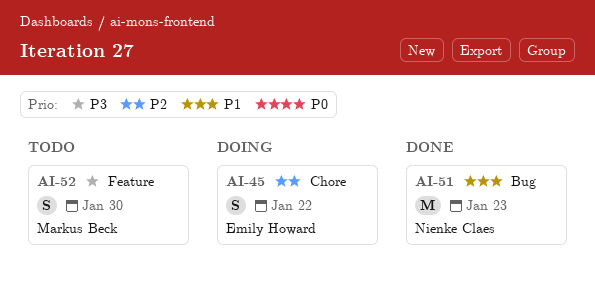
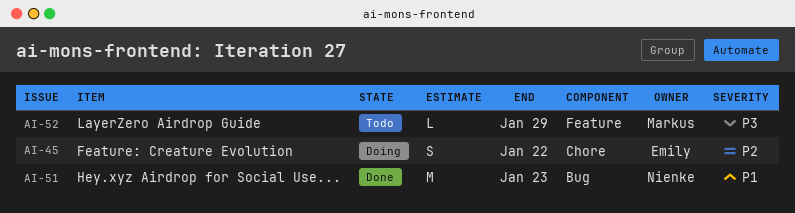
AI-52, estimate: S -> L
AI-52, due: Jan 30 -> Jan 29

